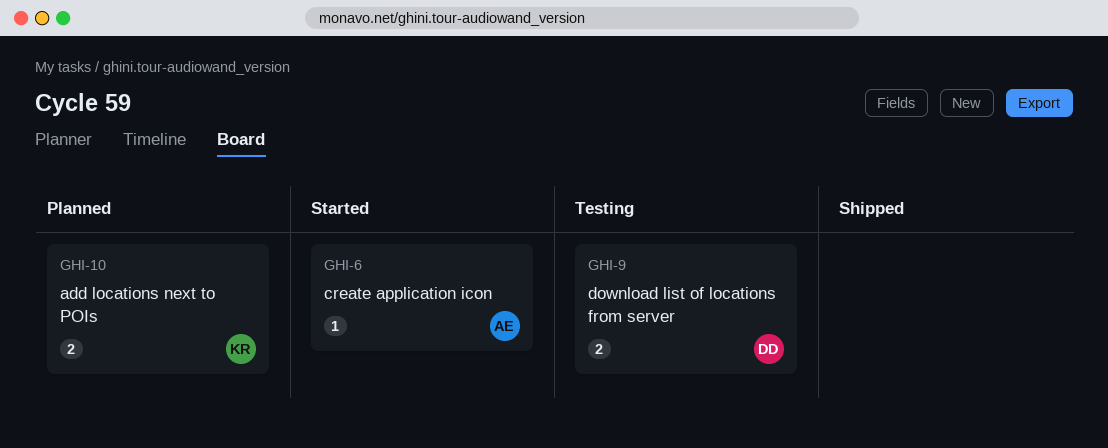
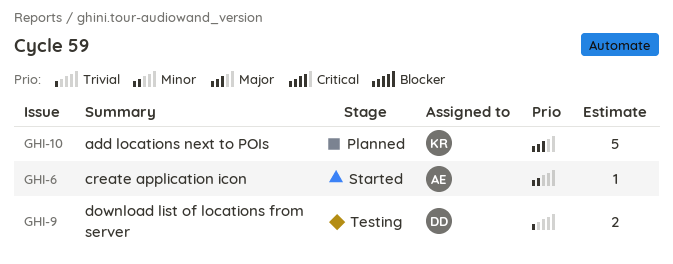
GHI-10, estimate: 2 -> 5

